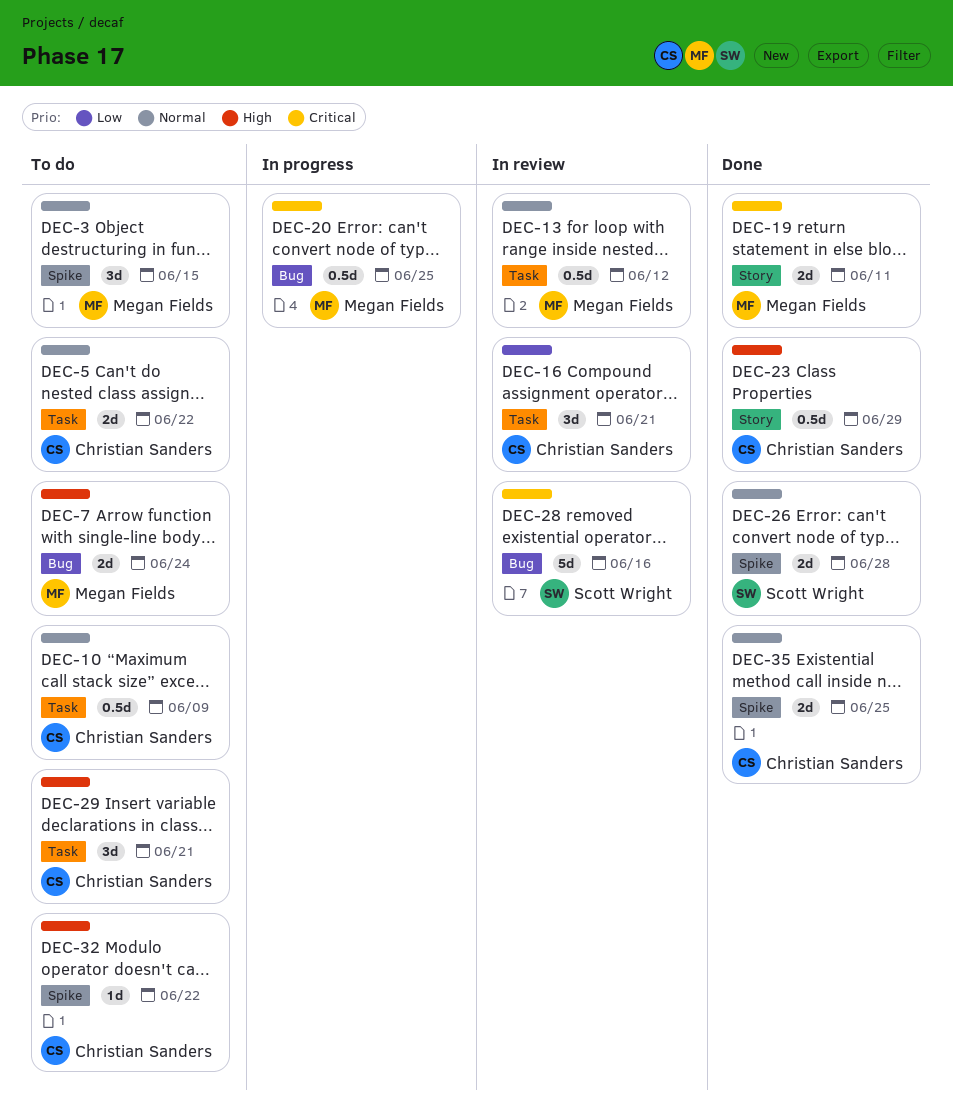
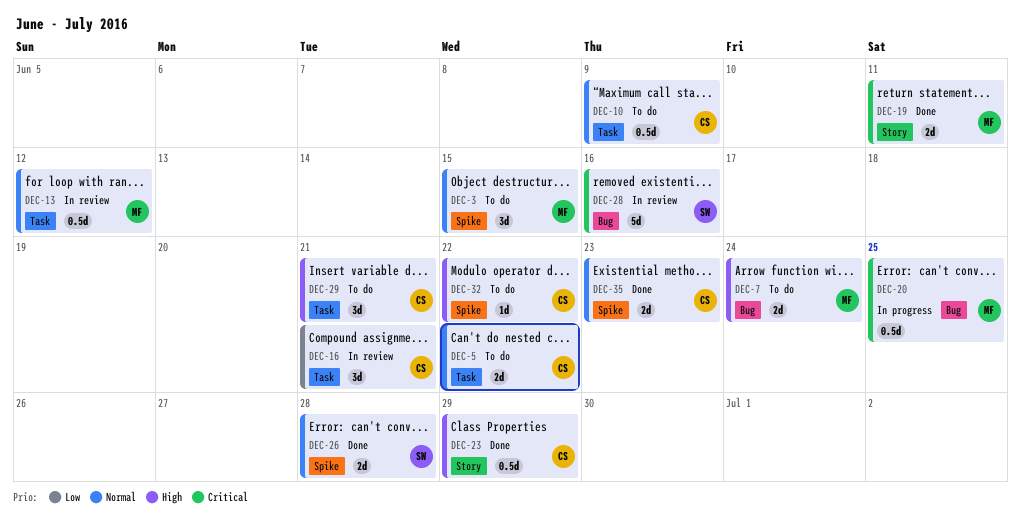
DEC-35, due: Jun 25 -> Jun 23

